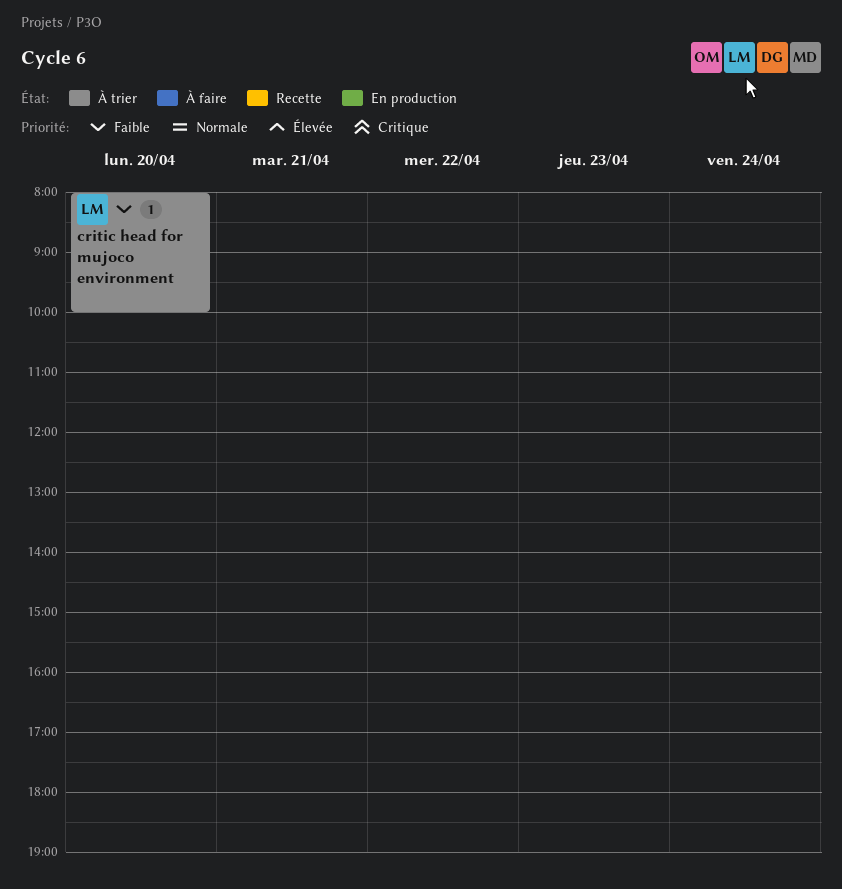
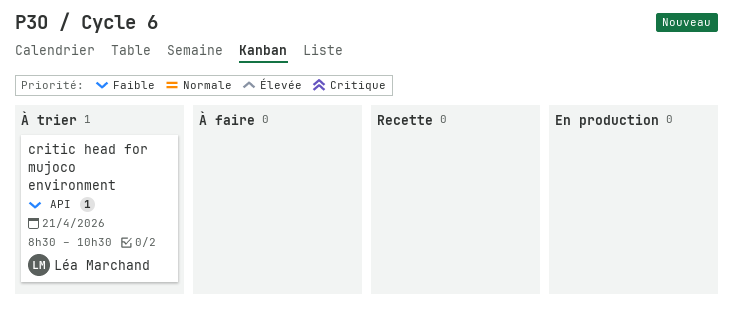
critic head for mujoco environment, day: Apr 20 -> Apr 21
critic head for mujoco environment, begins: 08:00 -> 08:30
critic head for mujoco environment, ends: 10:00 -> 10:30

